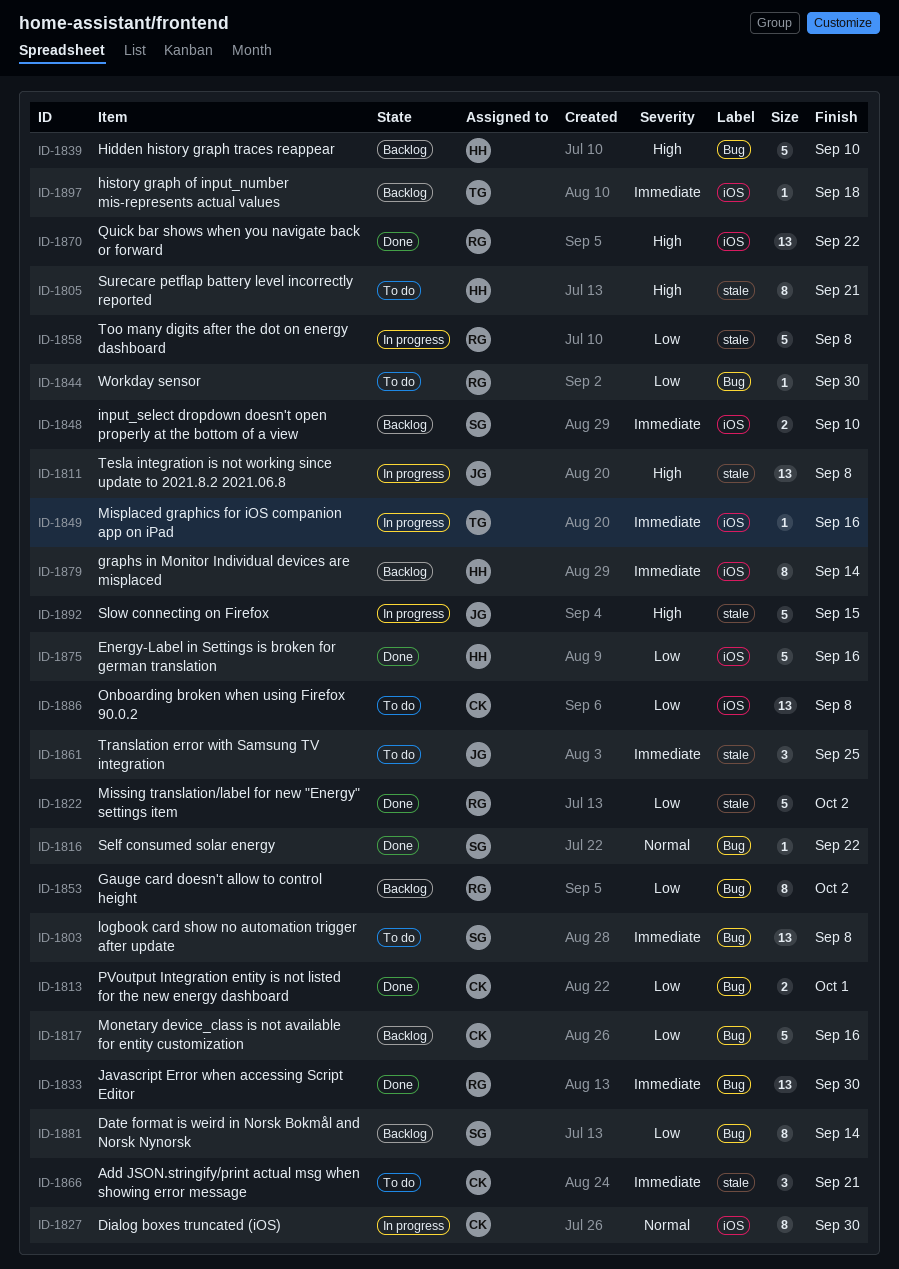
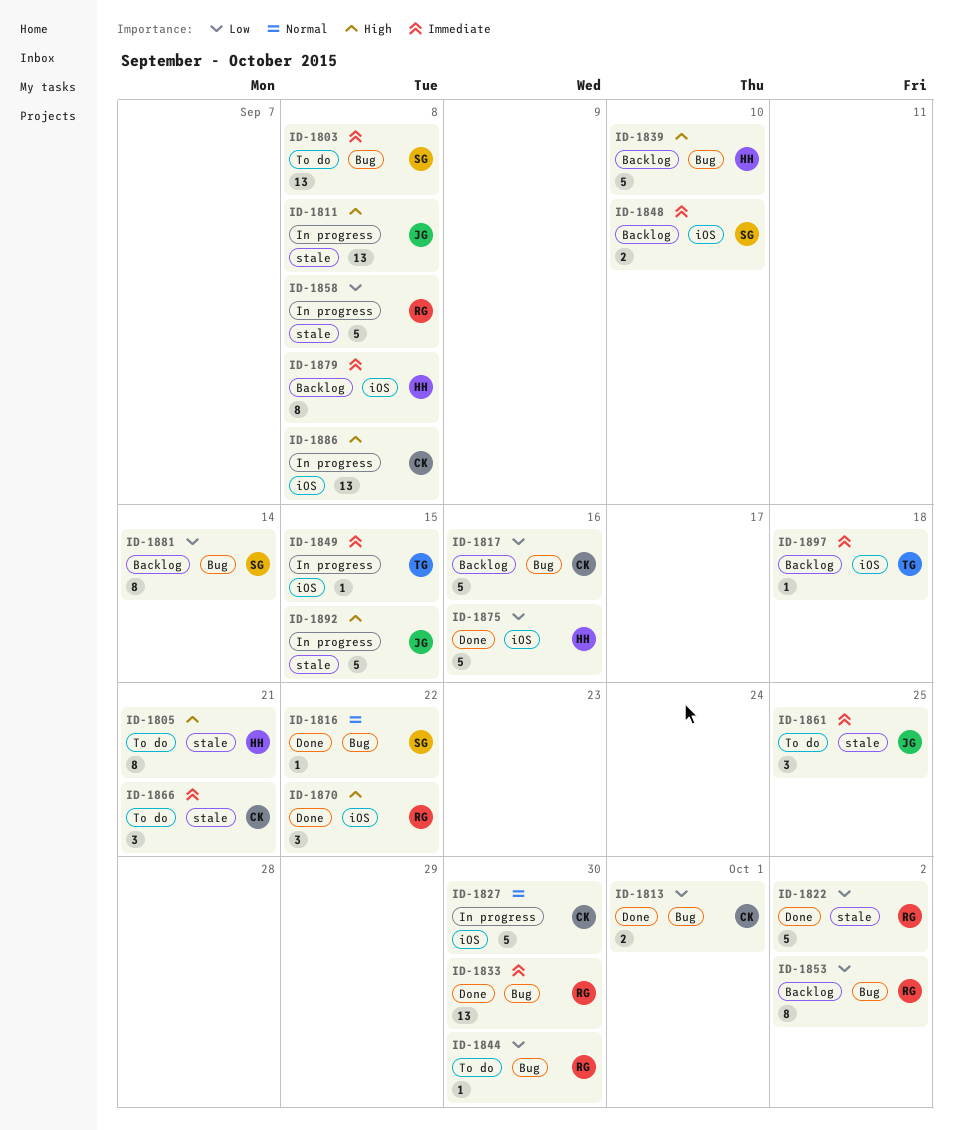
ID-1827, estimate: 8 -> 5
ID-1849, due: Sep 16 -> Sep 15
ID-1870, estimate: 13 -> 3
ID-1879, due: Sep 14 -> Sep 8
ID-1886, status: To do -> In progress
ID-1886, priority: Low -> High

